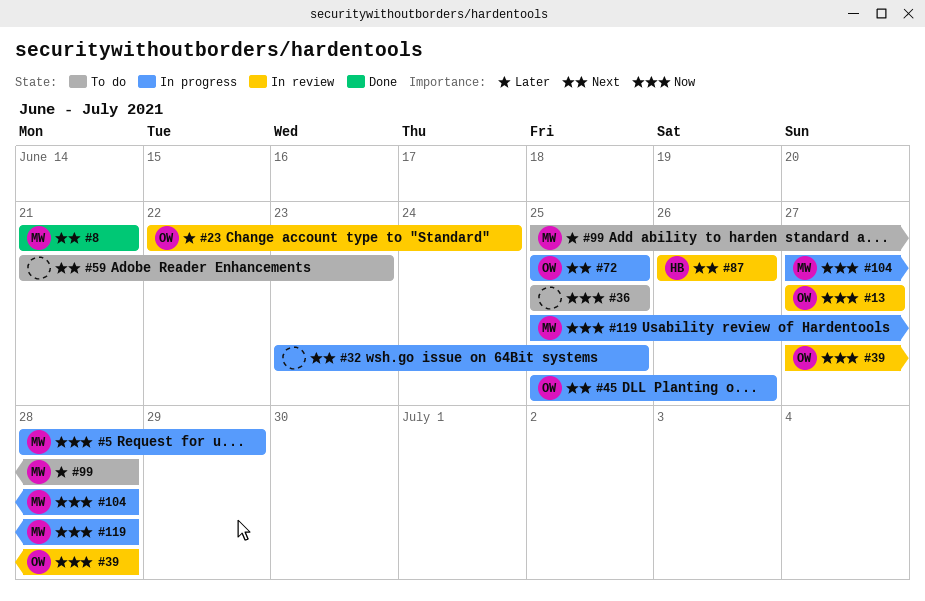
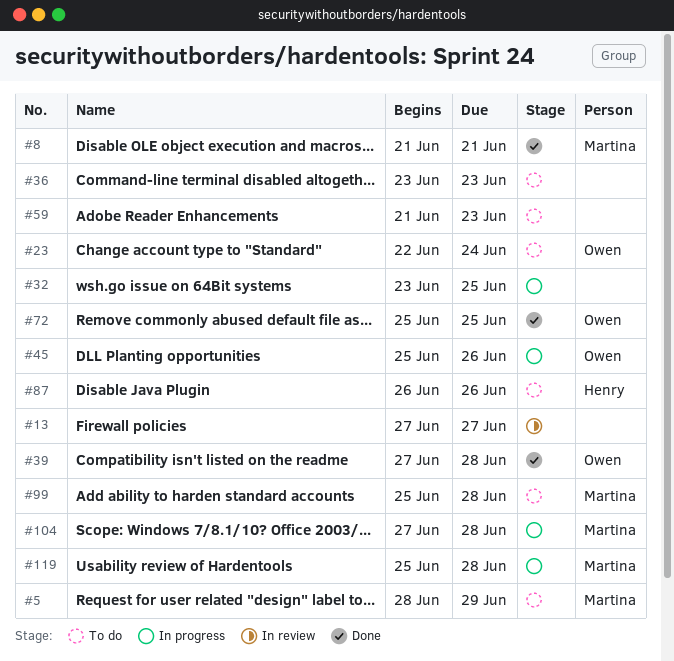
#5, status: In progress -> To do
#13, owner: Owen -> none
#23, status: In review -> To do
#36, start: Jun 25 -> Jun 23
#36, due: Jun 25 -> Jun 23
#39, status: In review -> Done
#72, status: In progress -> Done
#87, status: In review -> To do

